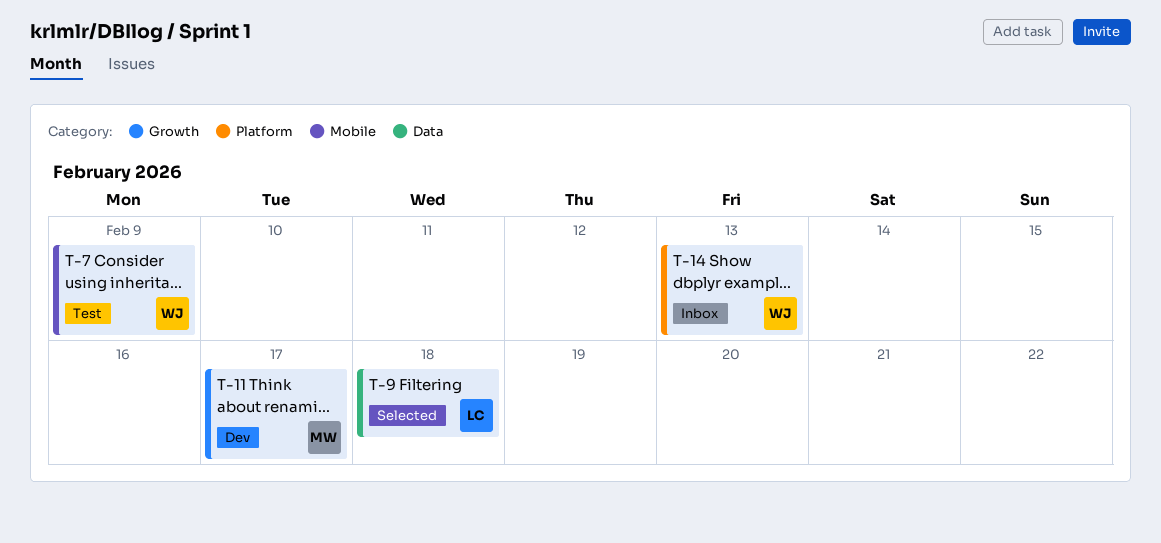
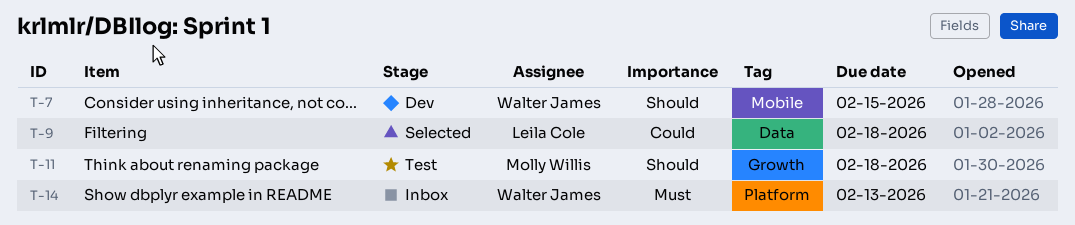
T-7, status: Test -> Dev
T-7, due: Feb 9 -> Feb 15
T-11, status: Dev -> Test
T-11, due: Feb 17 -> Feb 18

